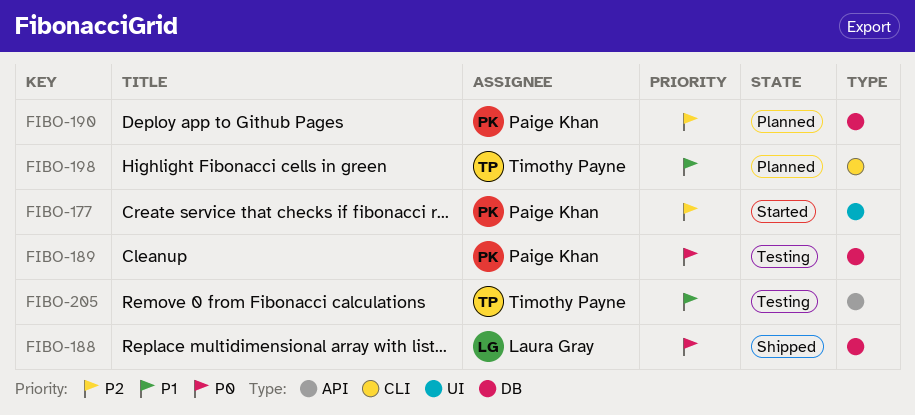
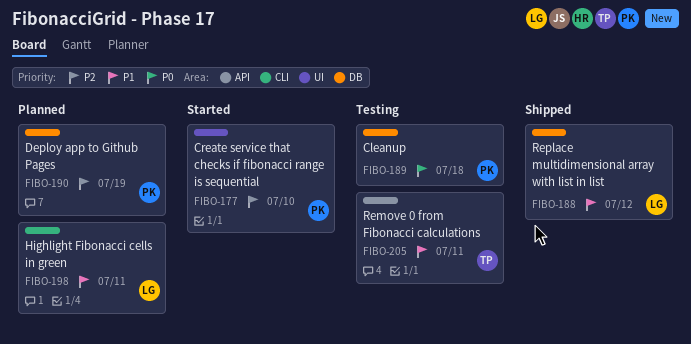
FIBO-188, priority: P0 -> P1
FIBO-198, owner: Timothy Payne -> Laura Gray

